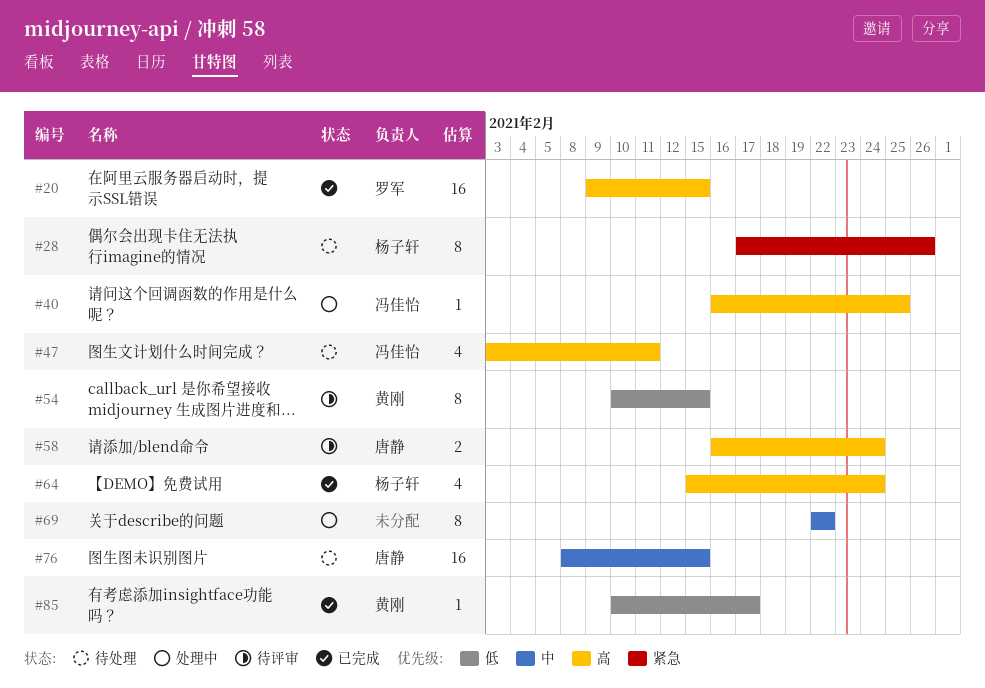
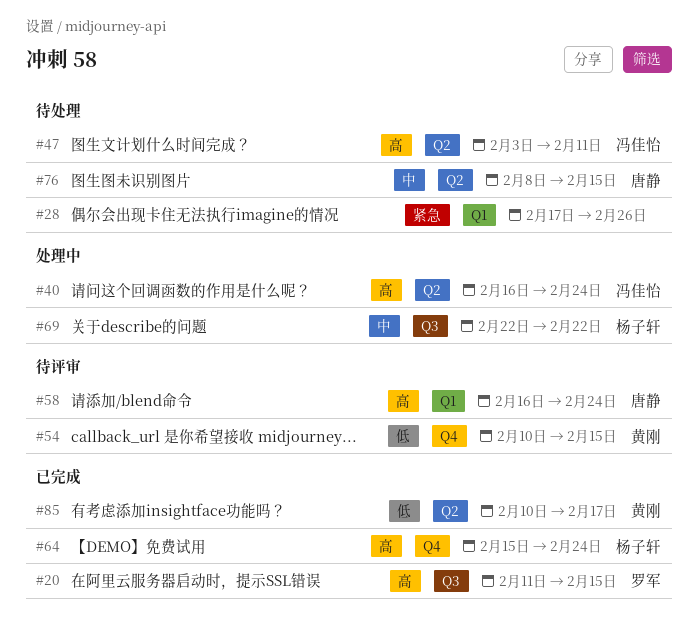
#20, start: Feb 9 -> Feb 11
#28, owner: 杨子轩 -> none
#40, due: Feb 25 -> Feb 24
#69, owner: none -> 杨子轩

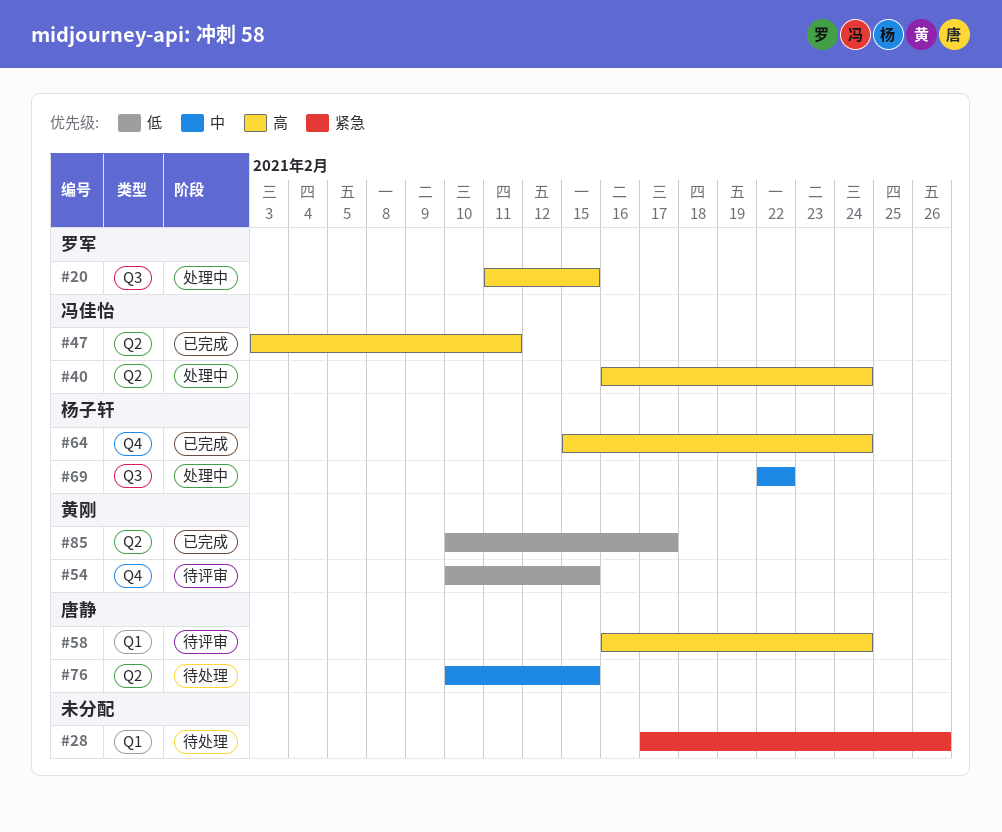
#20, status: 已完成 -> 处理中
#47, status: 待处理 -> 已完成
#76, start: Feb 8 -> Feb 10

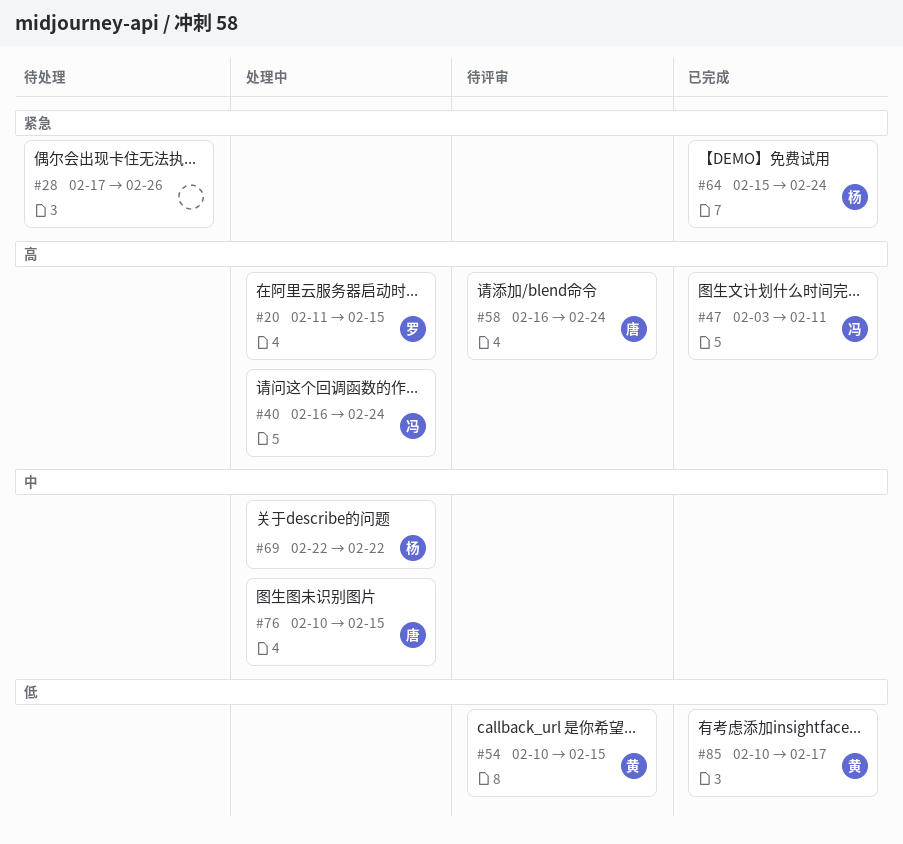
#64, priority: 高 -> 紧急
#76, status: 待处理 -> 处理中

